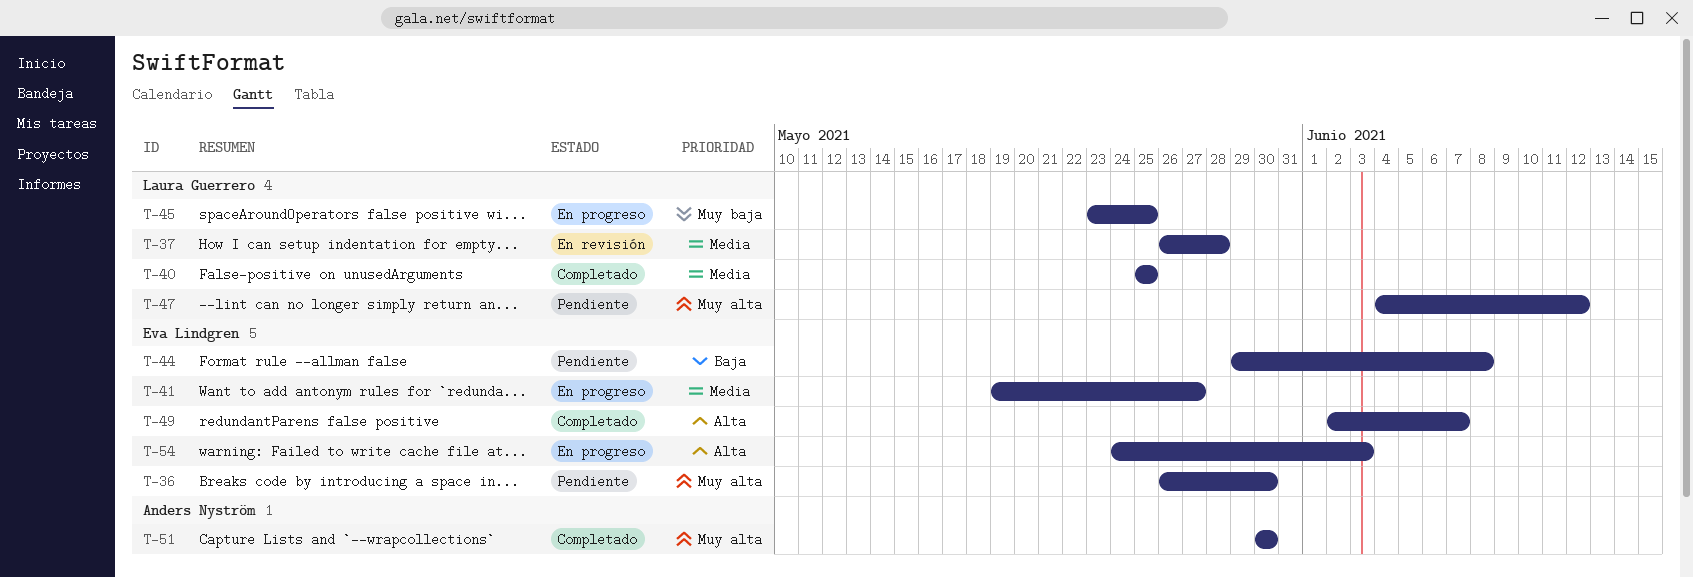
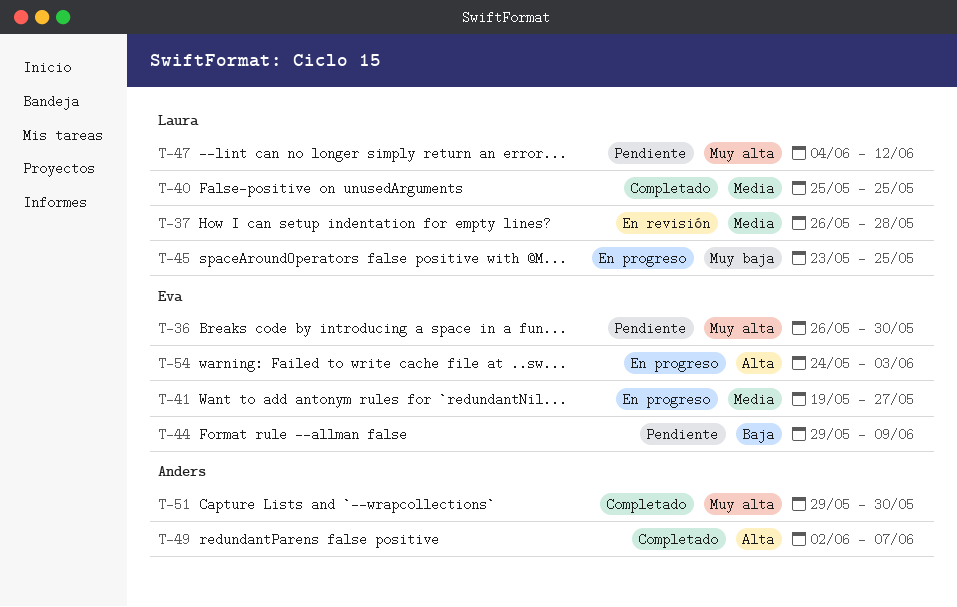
T-44, due: Jun 8 -> Jun 9
T-49, owner: Eva Lindgren -> Anders Nyström
T-51, start: May 30 -> May 29

